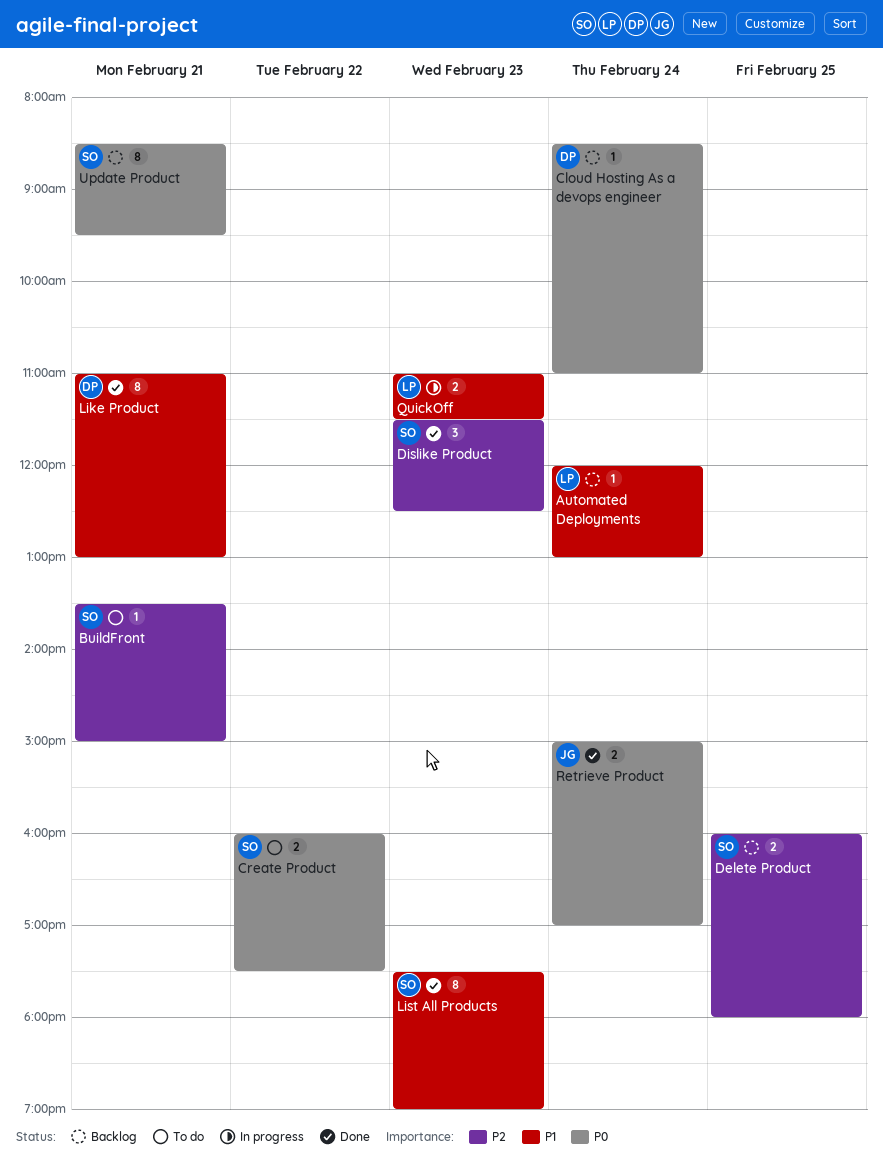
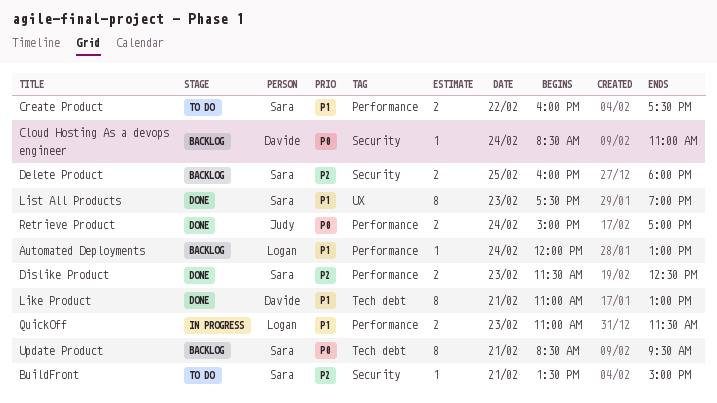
Create Product, priority: P0 -> P1
Dislike Product, estimate: 3 -> 2

